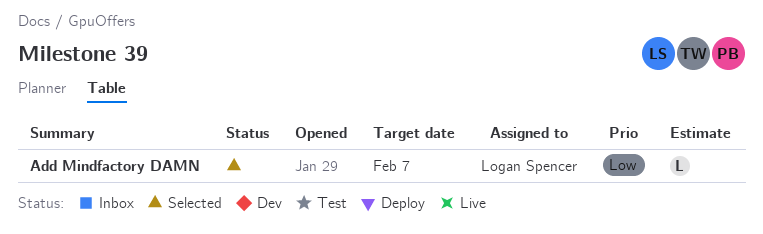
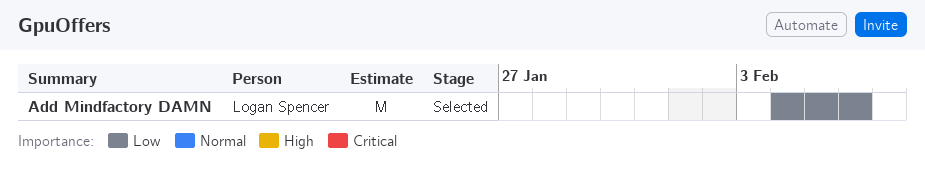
Add Mindfactory DAMN, estimate: L -> M
Add Mindfactory DAMN, due: Feb 7 -> Feb 6

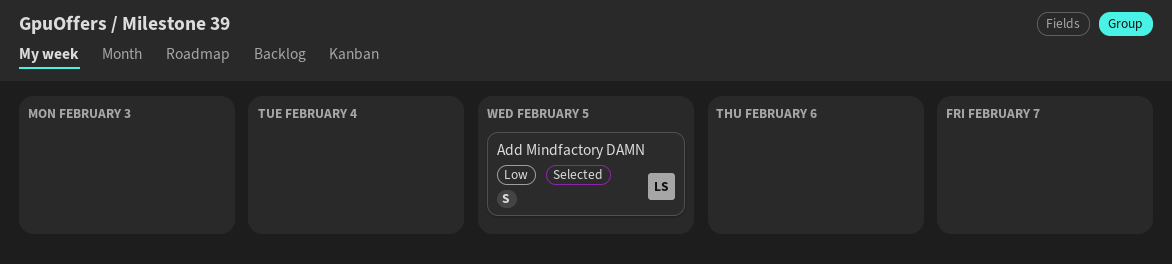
Add Mindfactory DAMN, estimate: M -> S
Add Mindfactory DAMN, due: Feb 6 -> Feb 5

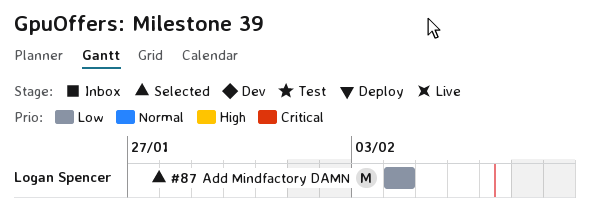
Add Mindfactory DAMN, estimate: S -> M
Add Mindfactory DAMN, due: Feb 5 -> Feb 4

